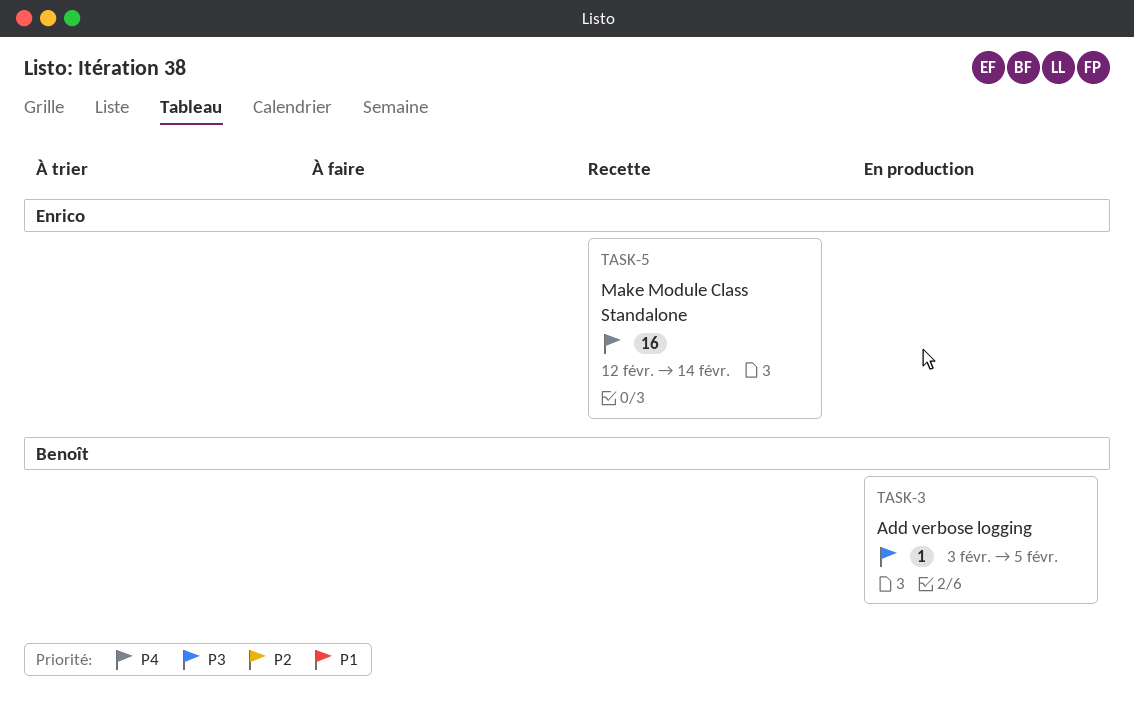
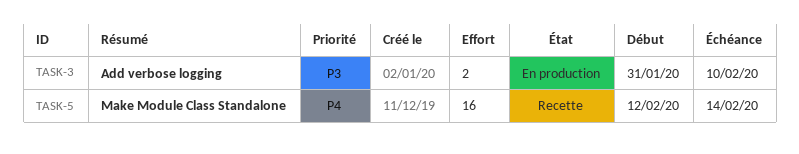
TASK-3, estimate: 1 -> 2
TASK-3, start: Feb 3 -> Jan 31
TASK-3, due: Feb 5 -> Feb 10

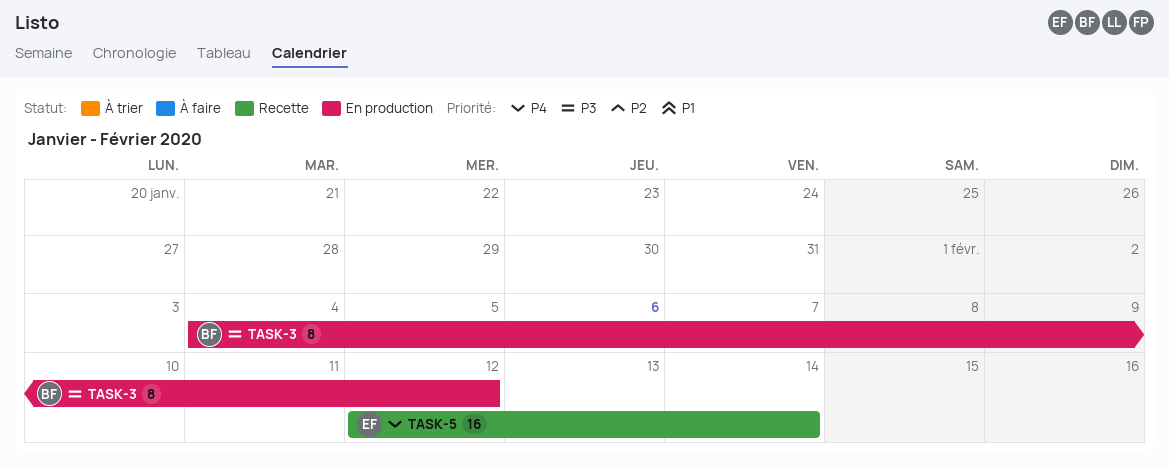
TASK-3, estimate: 2 -> 8
TASK-3, start: Jan 31 -> Feb 4
TASK-3, due: Feb 10 -> Feb 12

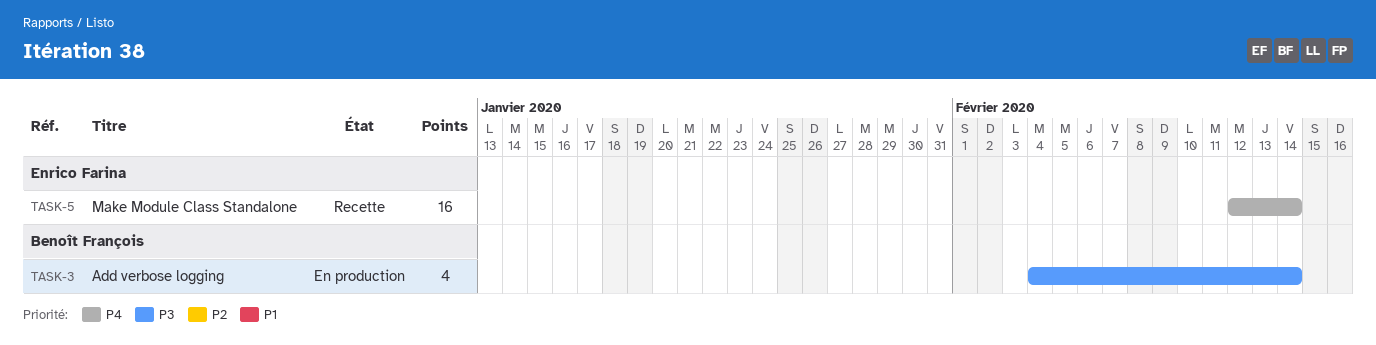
TASK-3, estimate: 8 -> 4
TASK-3, due: Feb 12 -> Feb 14

